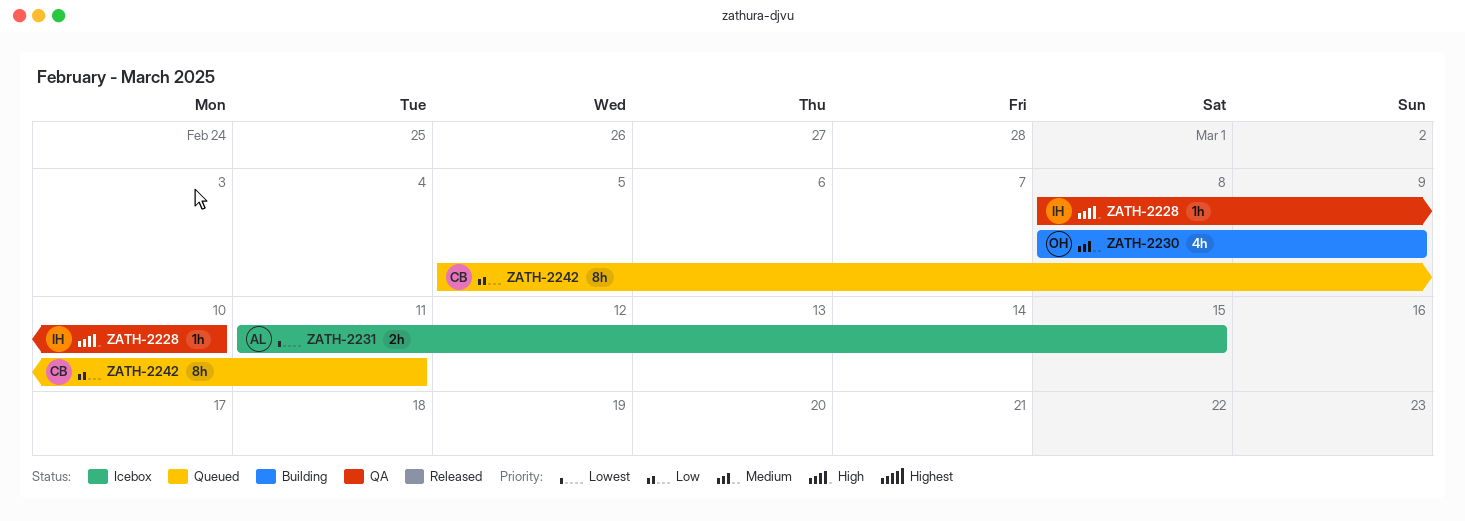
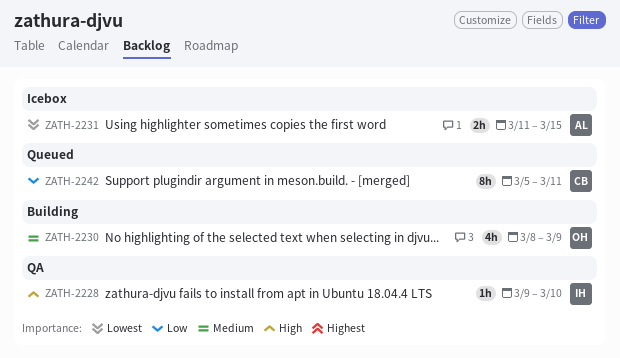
ZATH-2228, start: Mar 8 -> Mar 9

